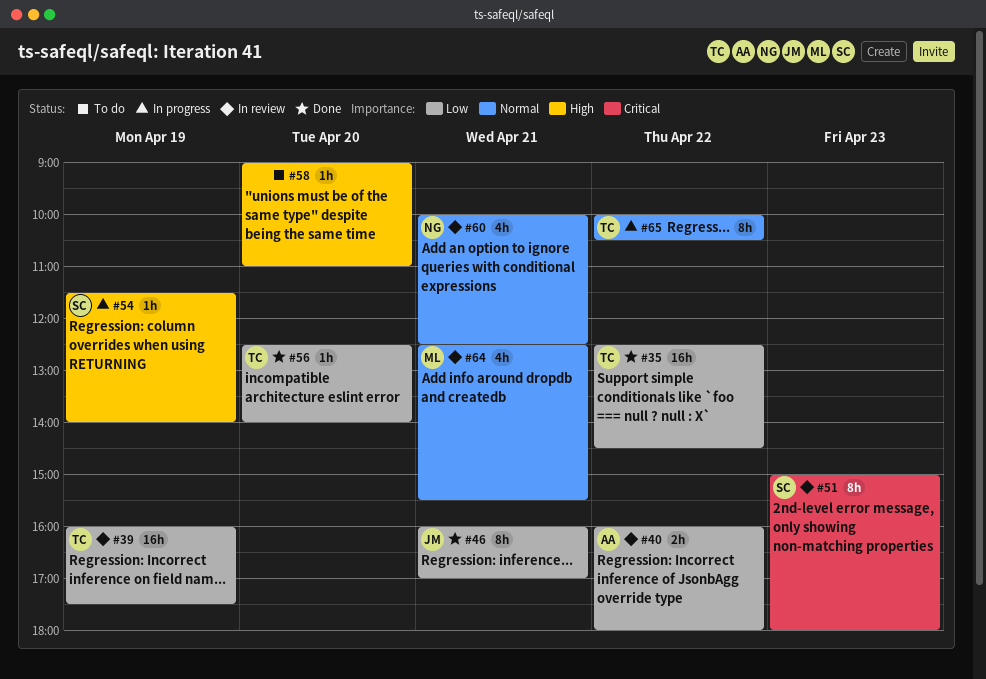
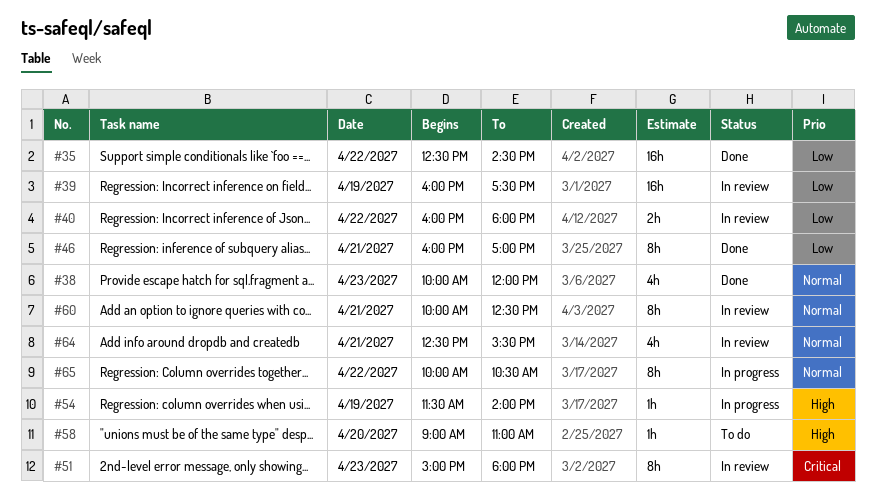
#38: none -> present
#56: present -> none
#60, estimate: 4h -> 8h

